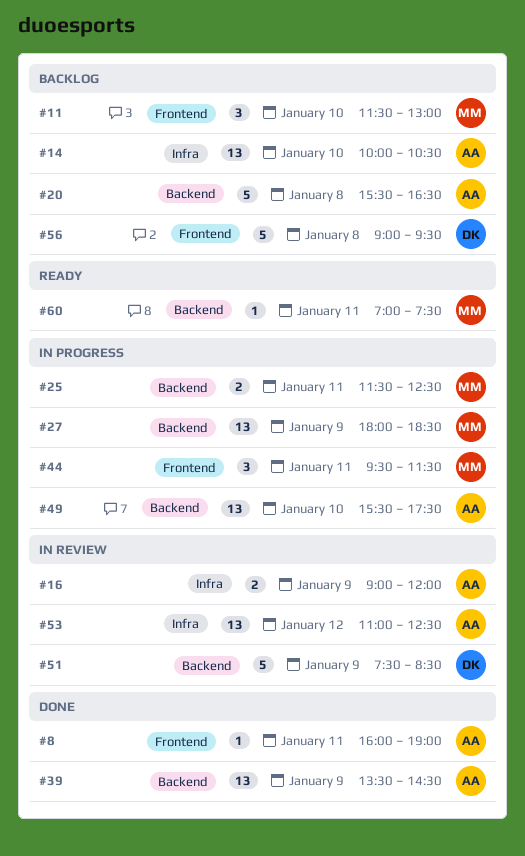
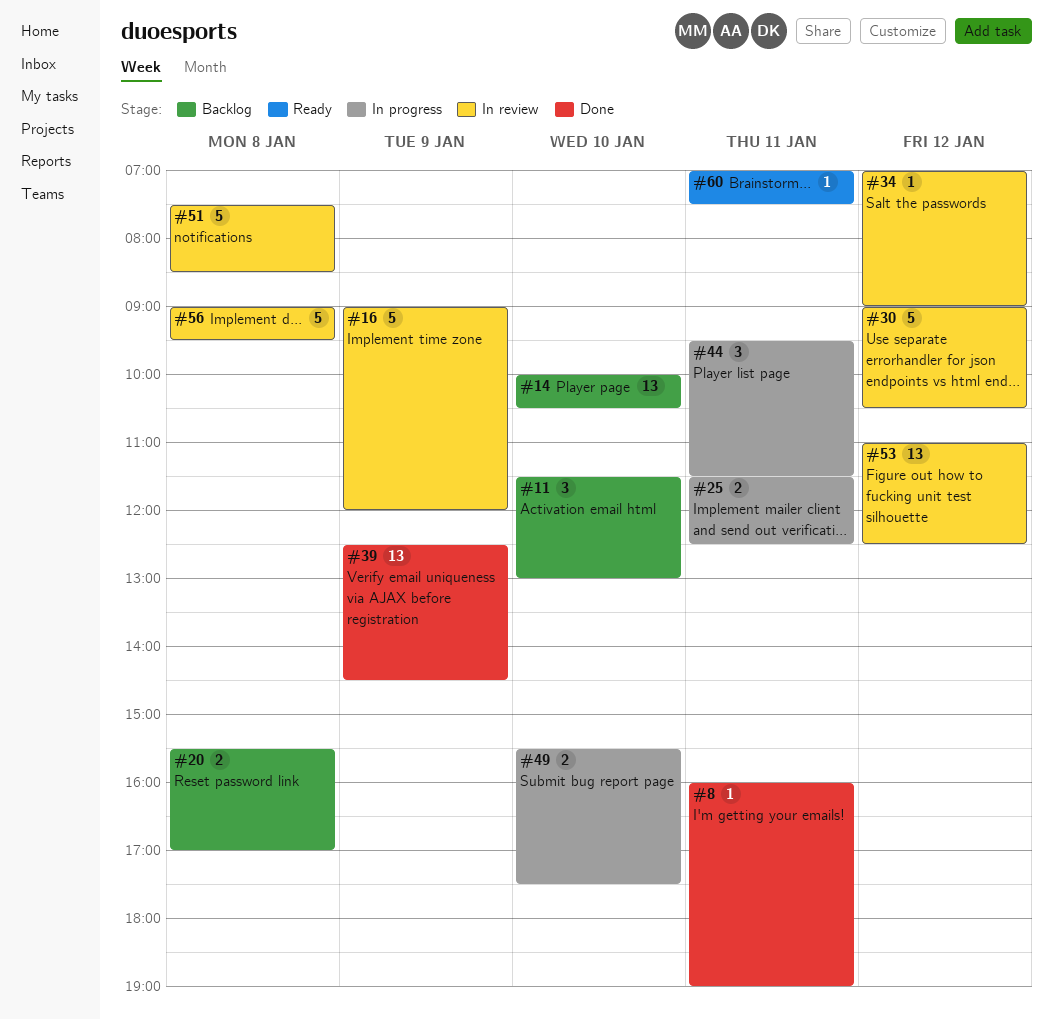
#16, estimate: 2 -> 5
#20, estimate: 5 -> 2
#20, ends: 16:30 -> 17:00
#27: present -> none
#30: none -> present
#34: none -> present
#39, begins: 13:30 -> 12:30
#49, estimate: 13 -> 2
#51, day: Jan 9 -> Jan 8
#56, status: Backlog -> In review

